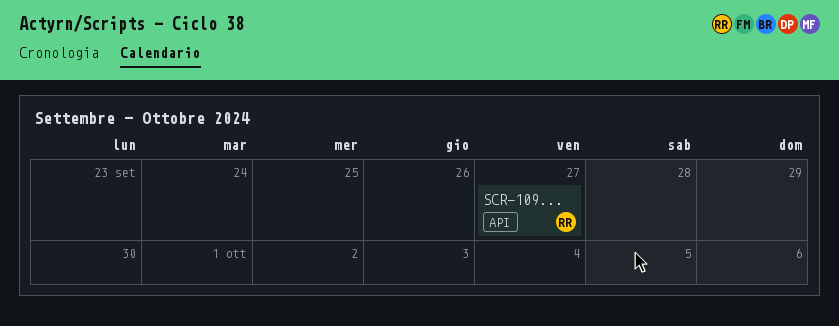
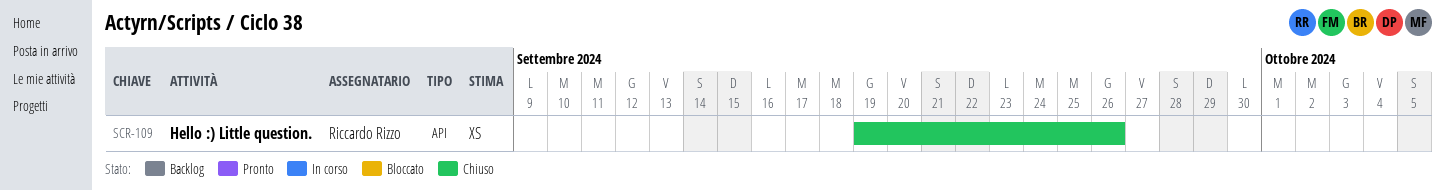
SCR-109, due: Sep 27 -> Sep 26

